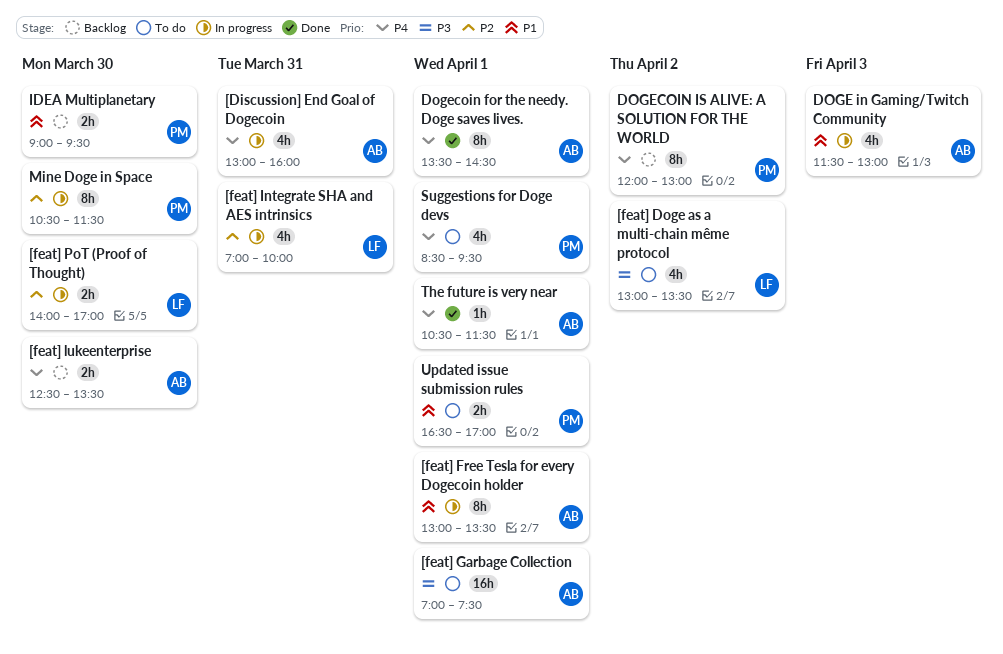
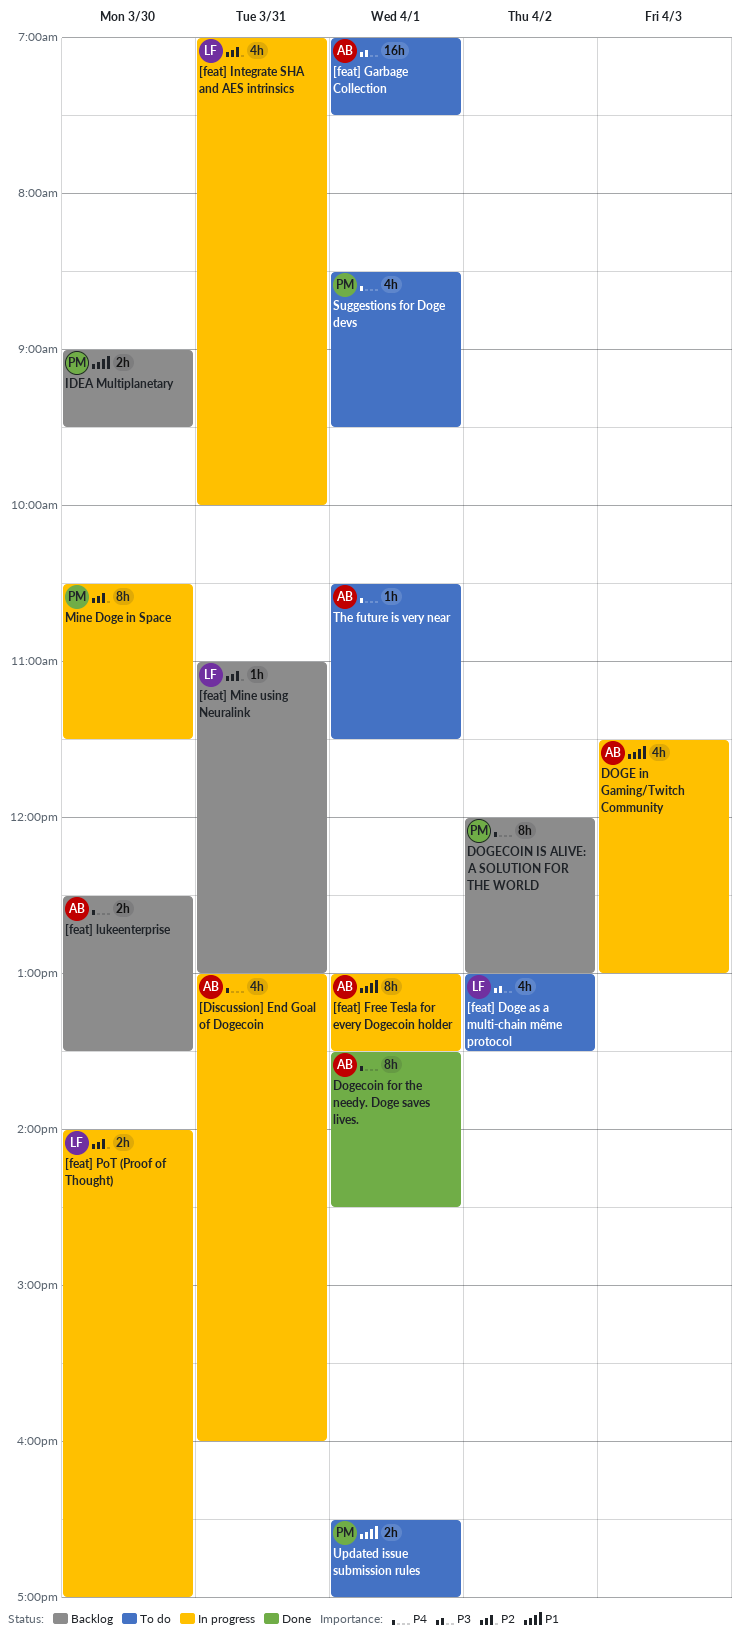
[feat] Mine using Neuralink: none -> present
The future is very near, status: Done -> To do

